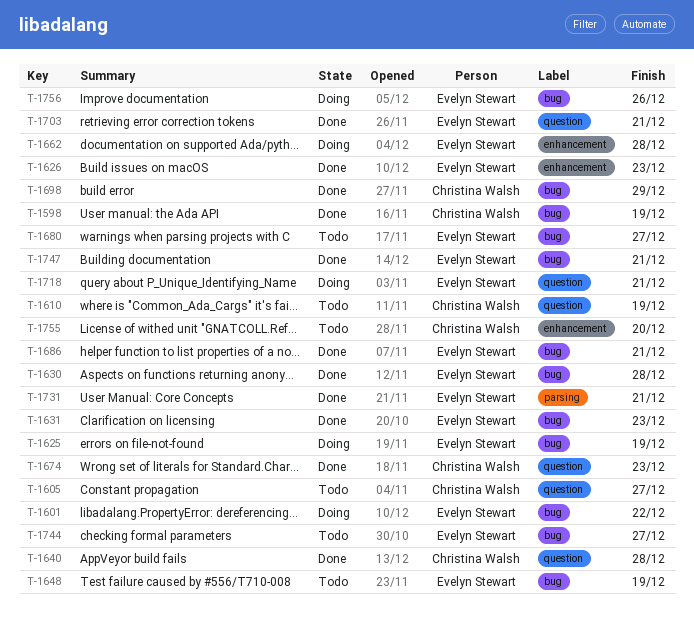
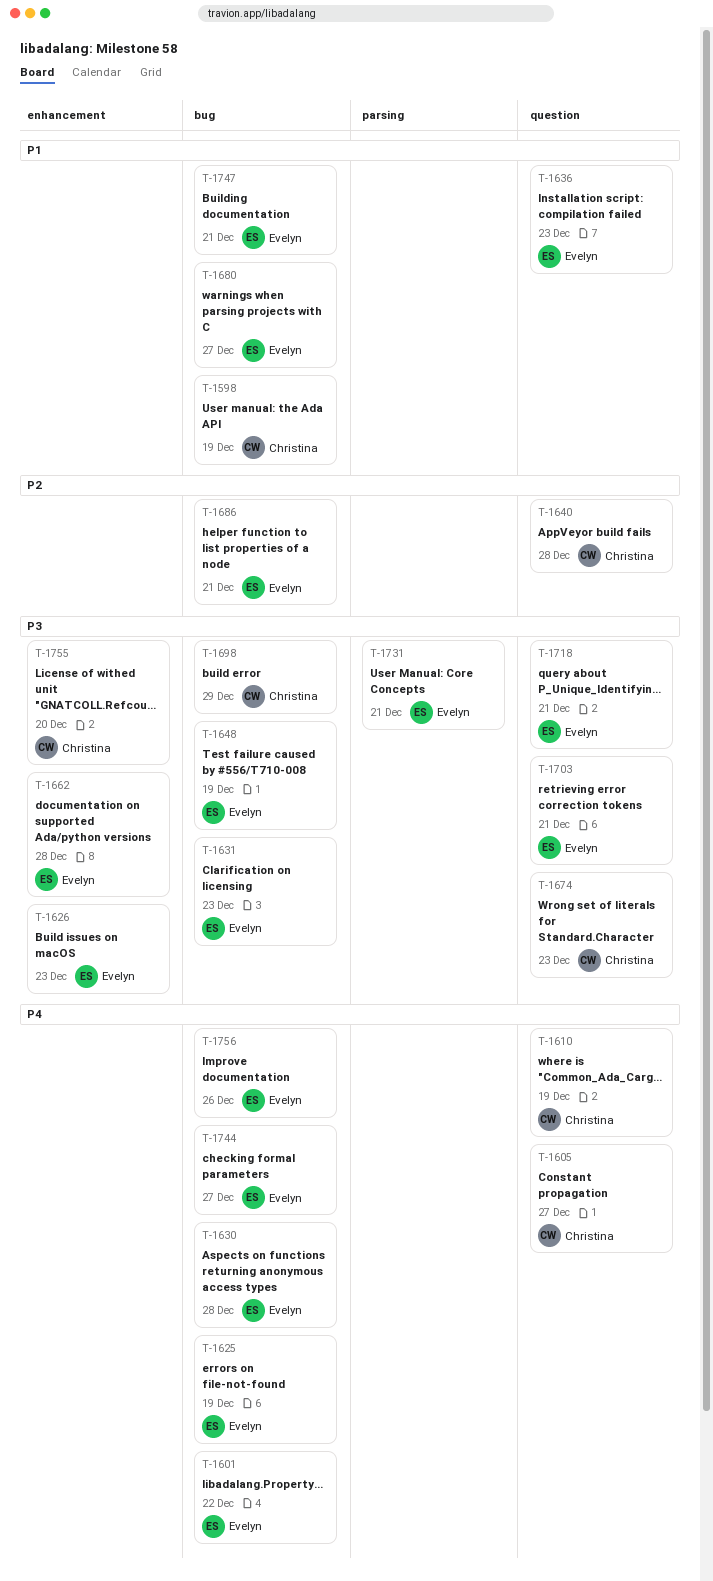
T-1636: none -> present

